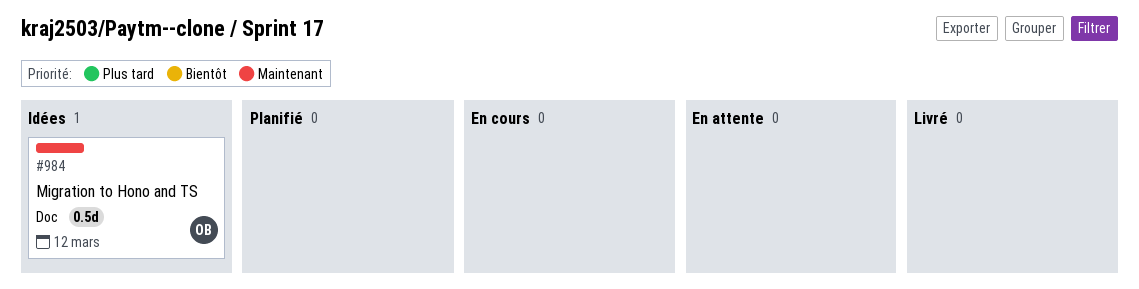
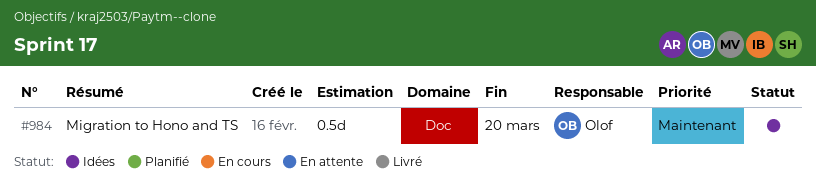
#984, due: Mar 12 -> Mar 20

